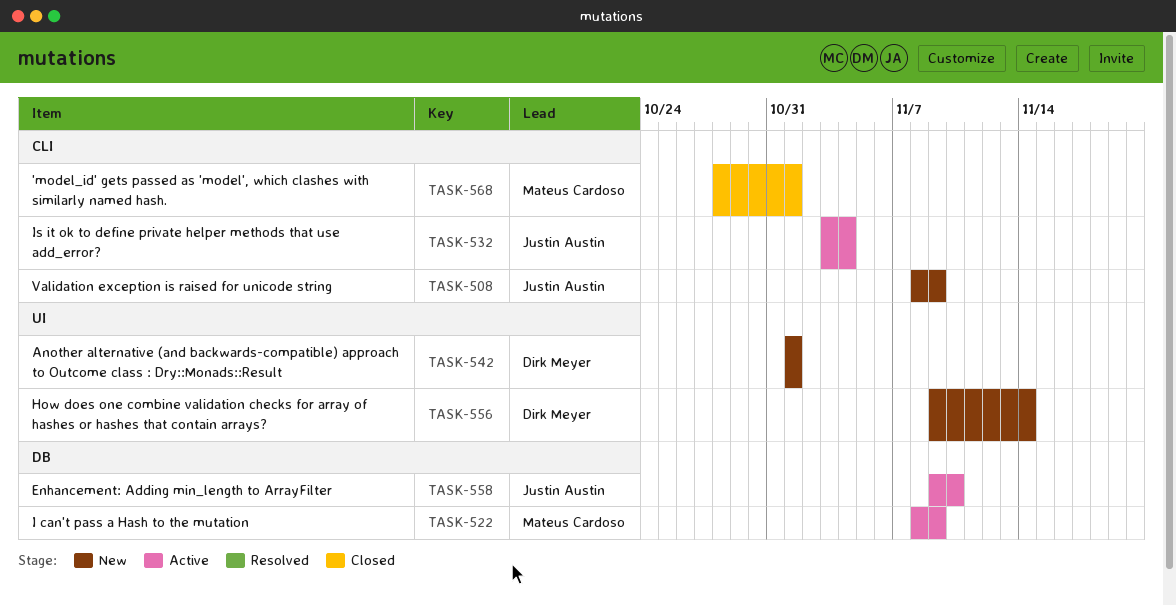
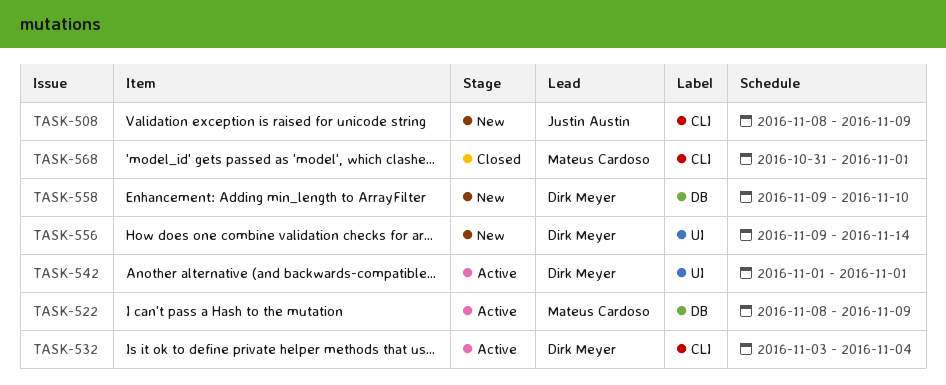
TASK-532, owner: Justin Austin -> Dirk Meyer
TASK-542, status: New -> Active
TASK-558, status: Active -> New
TASK-558, owner: Justin Austin -> Dirk Meyer
TASK-568, start: Oct 28 -> Oct 31

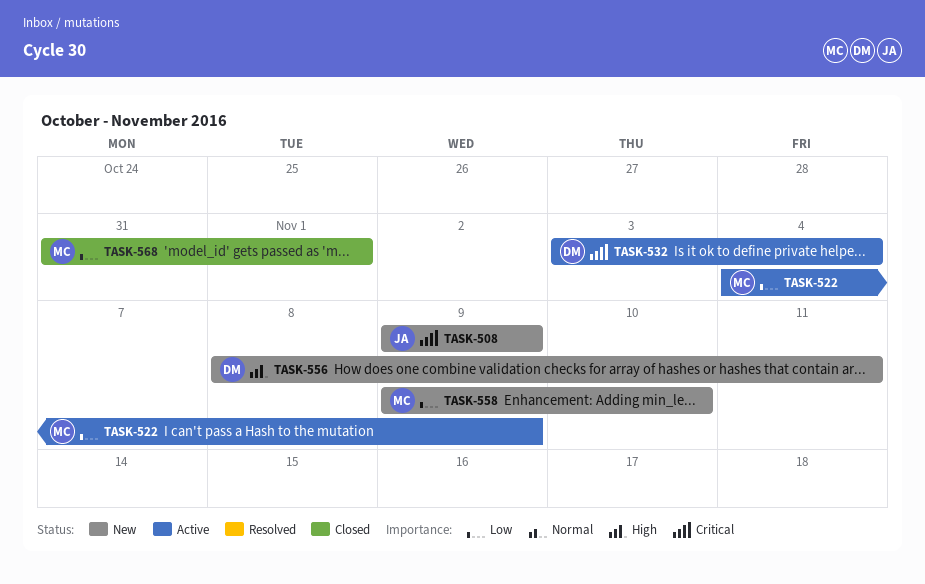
TASK-508, start: Nov 8 -> Nov 9
TASK-522, start: Nov 8 -> Nov 4
TASK-542: present -> none
TASK-556, start: Nov 9 -> Nov 8
TASK-556, due: Nov 14 -> Nov 11
TASK-558, owner: Dirk Meyer -> Mateus Cardoso

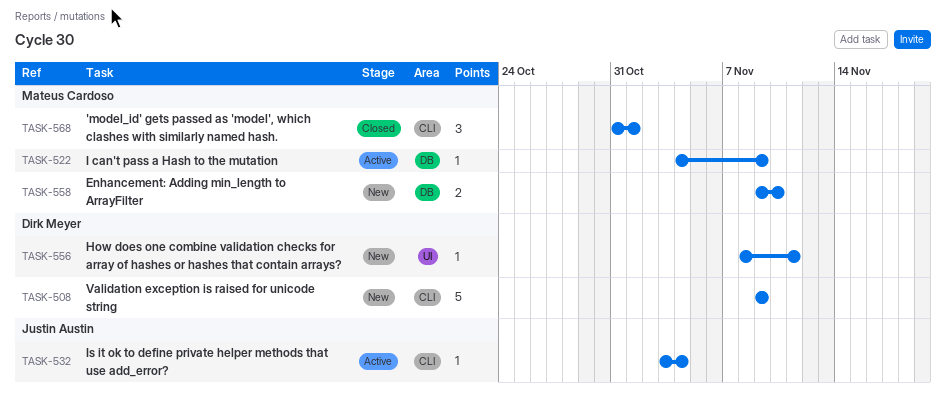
TASK-508, owner: Justin Austin -> Dirk Meyer
TASK-532, owner: Dirk Meyer -> Justin Austin

